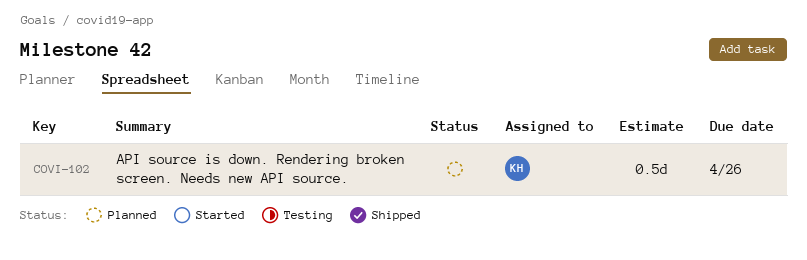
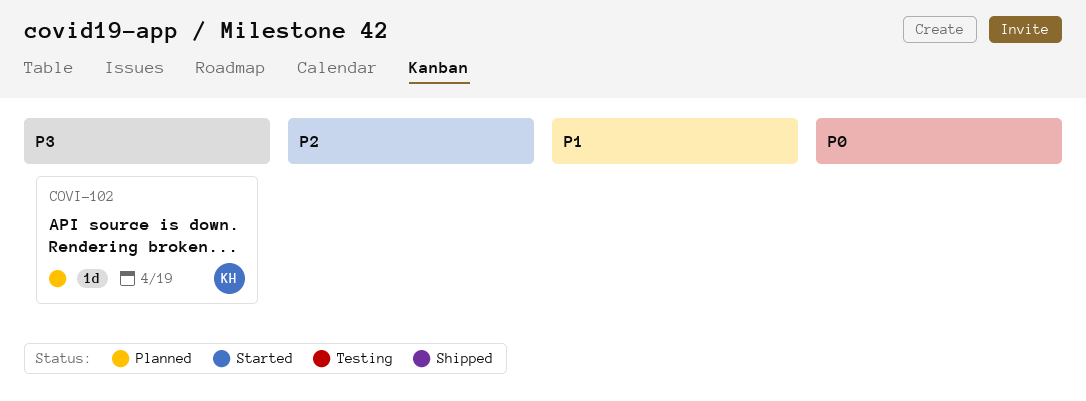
COVI-102, estimate: 0.5d -> 1d
COVI-102, due: Apr 26 -> Apr 19

